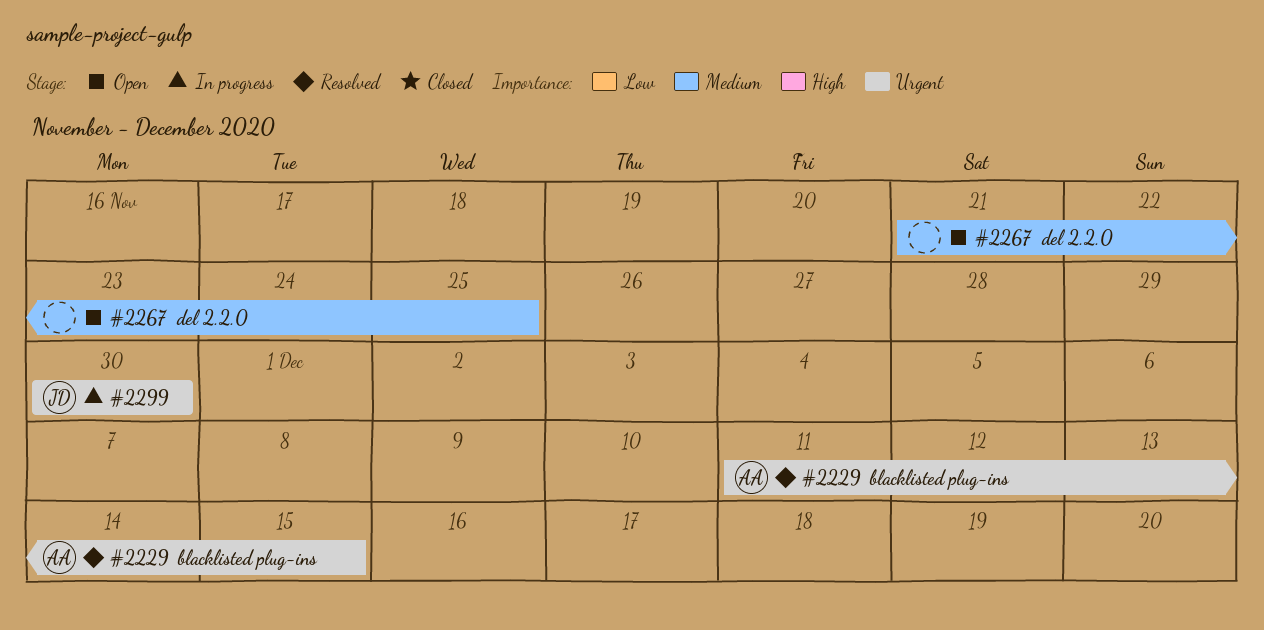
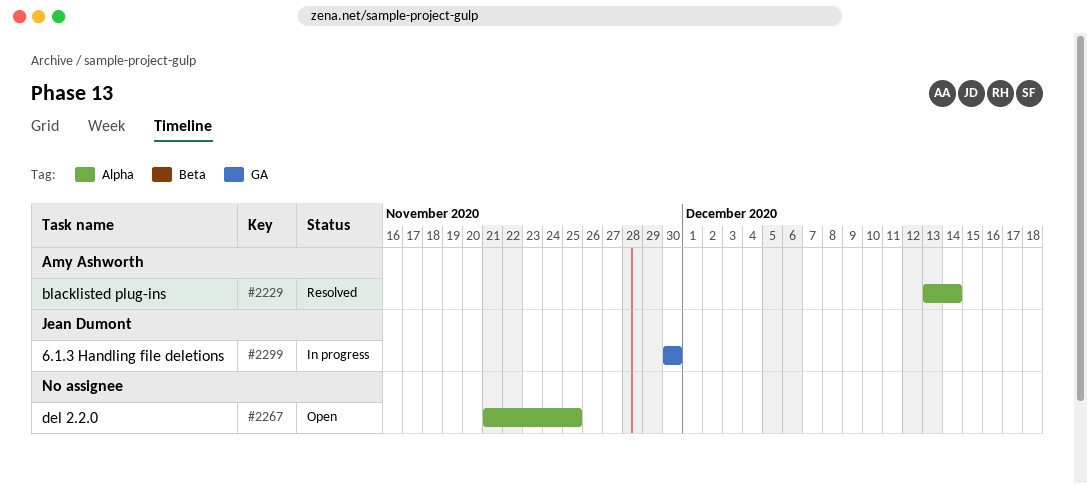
#2229, start: Dec 11 -> Dec 13
#2229, due: Dec 15 -> Dec 14

